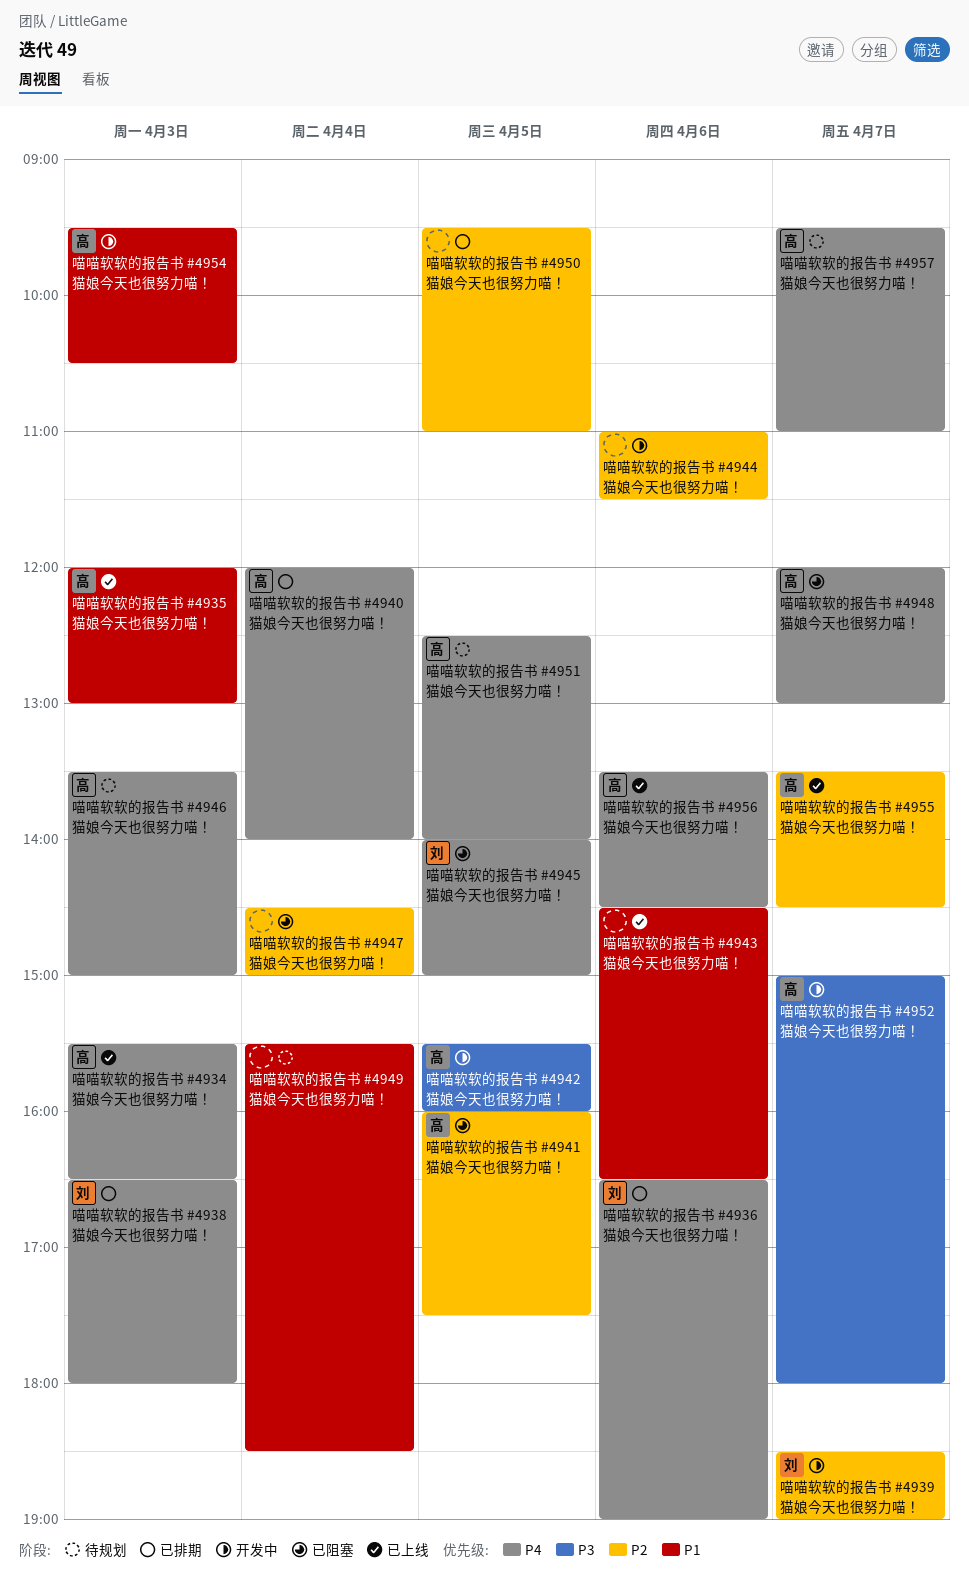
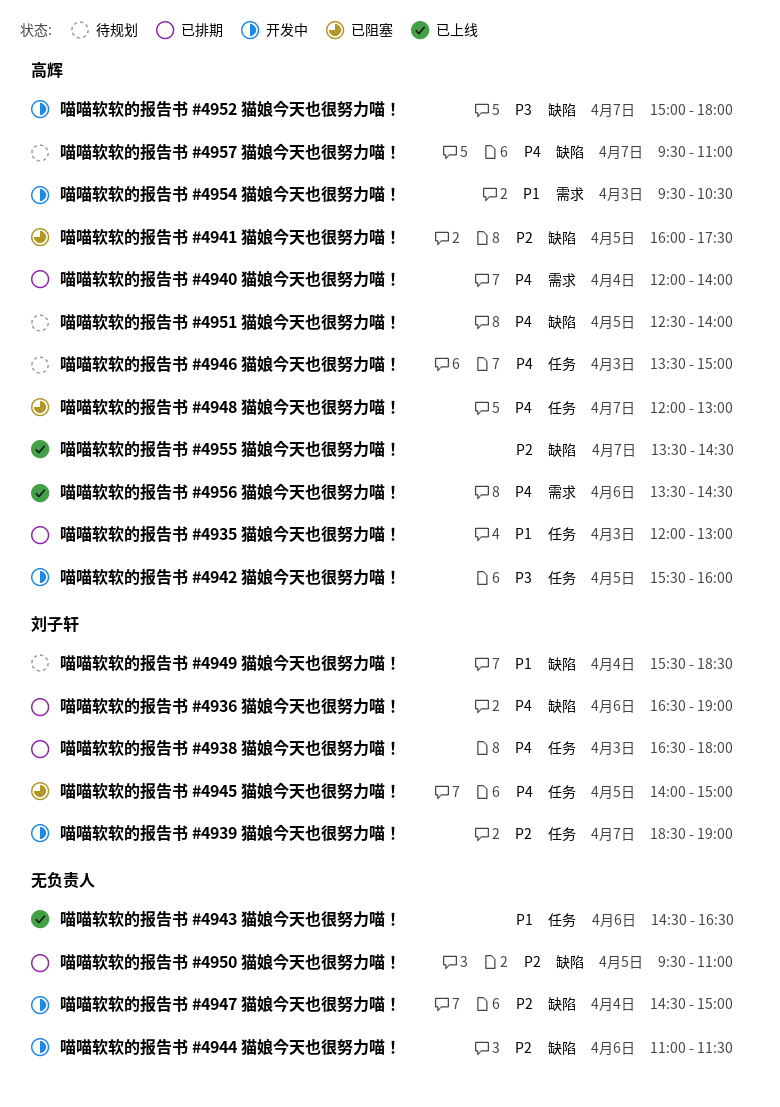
喵喵软软的报告书 #4934 猫娘今天也很努力喵！: present -> none
喵喵软软的报告书 #4935 猫娘今天也很努力喵！, status: 已上线 -> 已排期
喵喵软软的报告书 #4947 猫娘今天也很努力喵！, status: 已阻塞 -> 开发中
喵喵软软的报告书 #4949 猫娘今天也很努力喵！, owner: none -> 刘子轩

